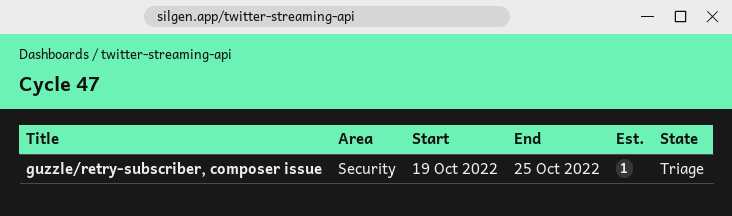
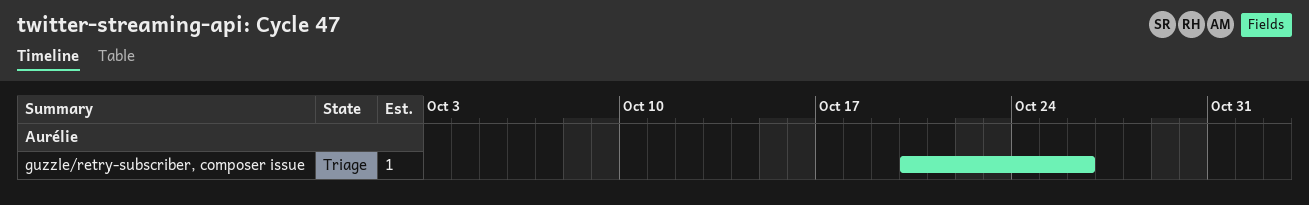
guzzle/retry-subscriber, composer issue, start: Oct 19 -> Oct 20
guzzle/retry-subscriber, composer issue, due: Oct 25 -> Oct 26

